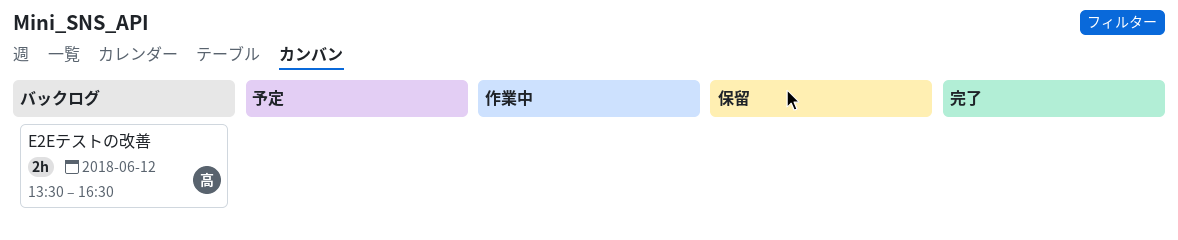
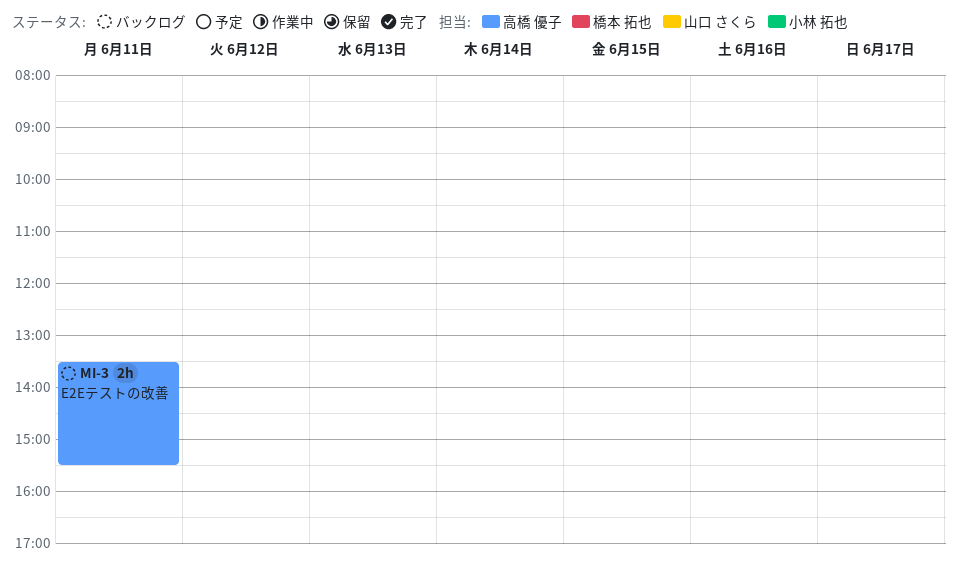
E2Eテストの改善, day: Jun 12 -> Jun 11
E2Eテストの改善, ends: 16:30 -> 15:30

